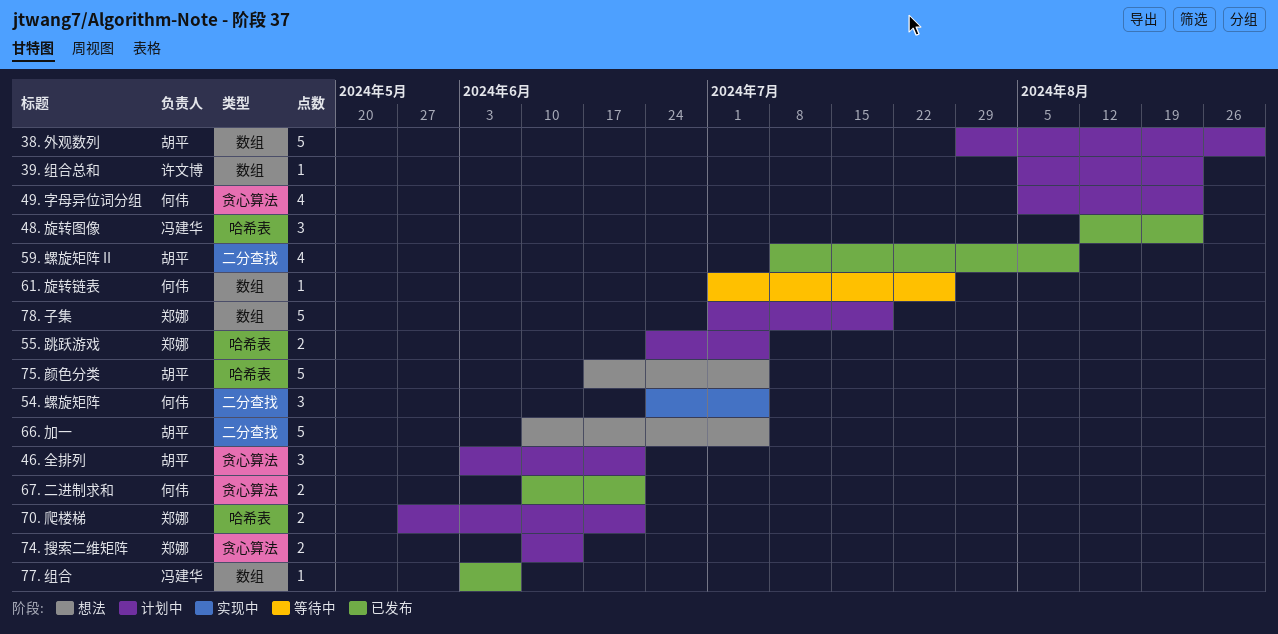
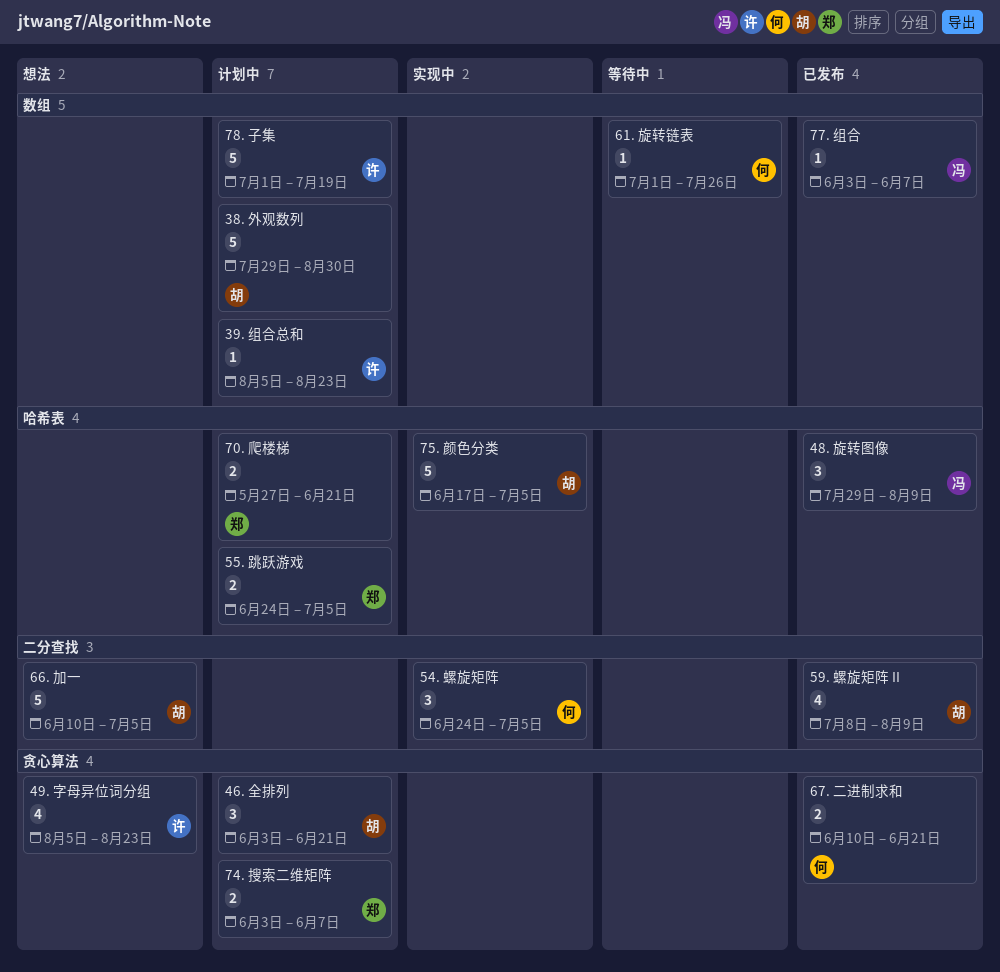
48. 旋转图像, start: Aug 12 -> Jul 29
48. 旋转图像, due: Aug 23 -> Aug 9
49. 字母异位词分组, status: 计划中 -> 想法
49. 字母异位词分组, owner: 何伟 -> 许文博
74. 搜索二维矩阵, start: Jun 10 -> Jun 3
74. 搜索二维矩阵, due: Jun 14 -> Jun 7
75. 颜色分类, status: 想法 -> 实现中
78. 子集, owner: 郑娜 -> 许文博

